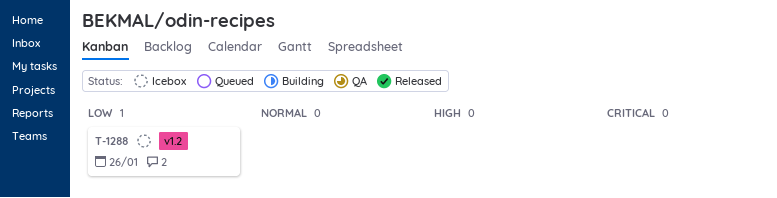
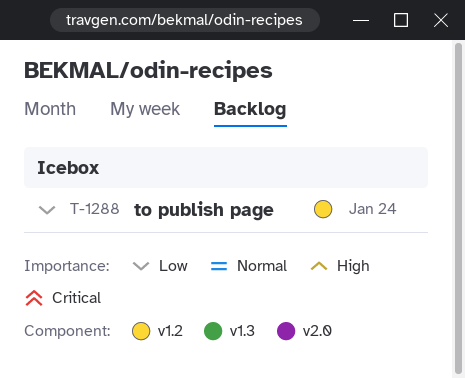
T-1288, due: Jan 26 -> Jan 24

